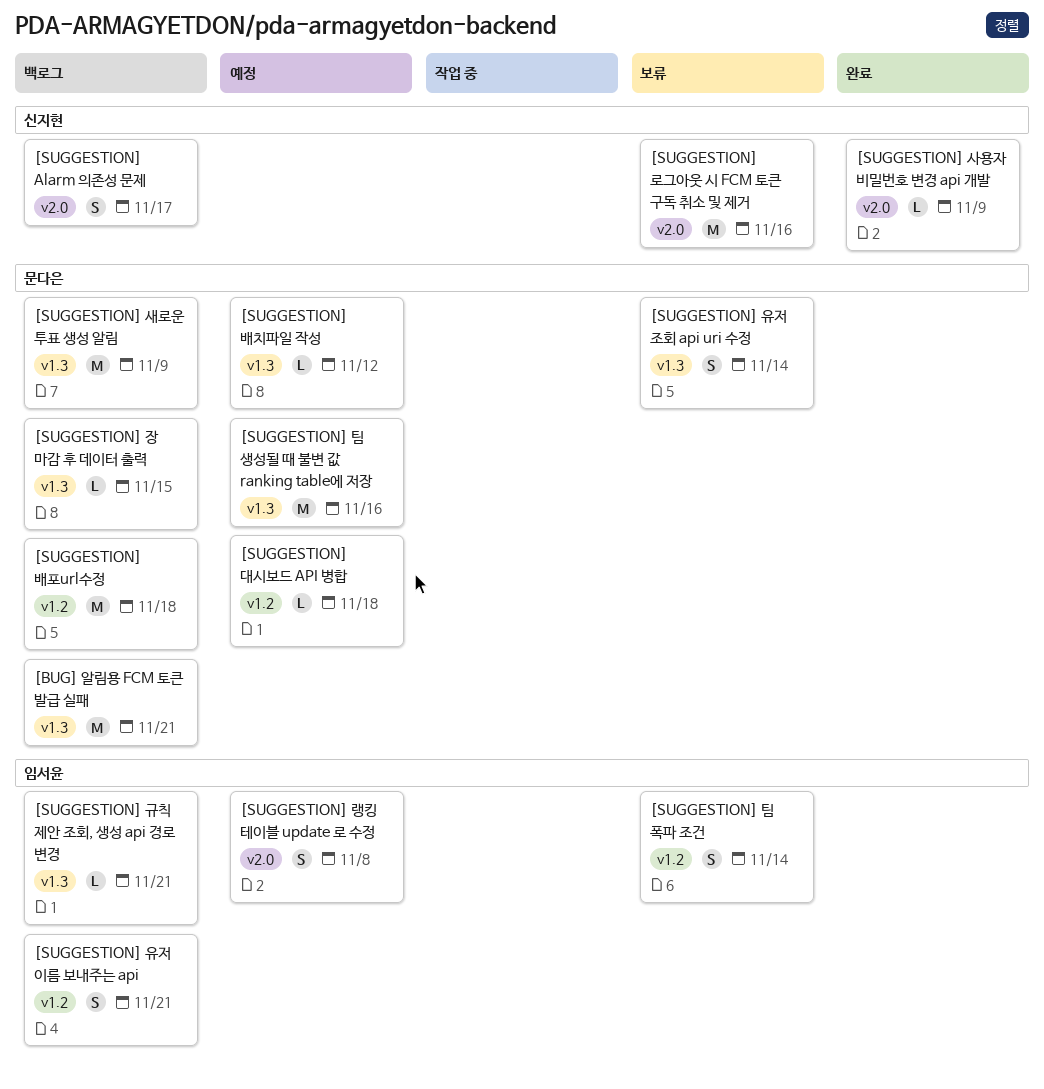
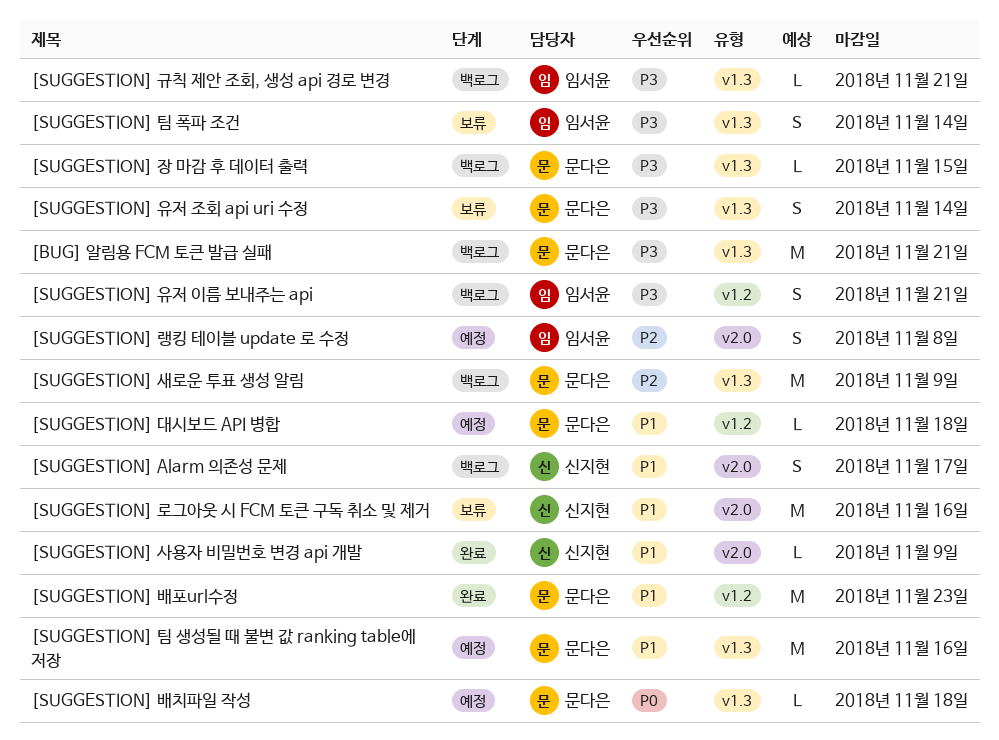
[SUGGESTION] 배치파일 작성, due: Nov 12 -> Nov 18
[SUGGESTION] 배포url수정, status: 백로그 -> 완료
[SUGGESTION] 배포url수정, due: Nov 18 -> Nov 23
[SUGGESTION] 팀 폭파 조건, label: v1.2 -> v1.3

